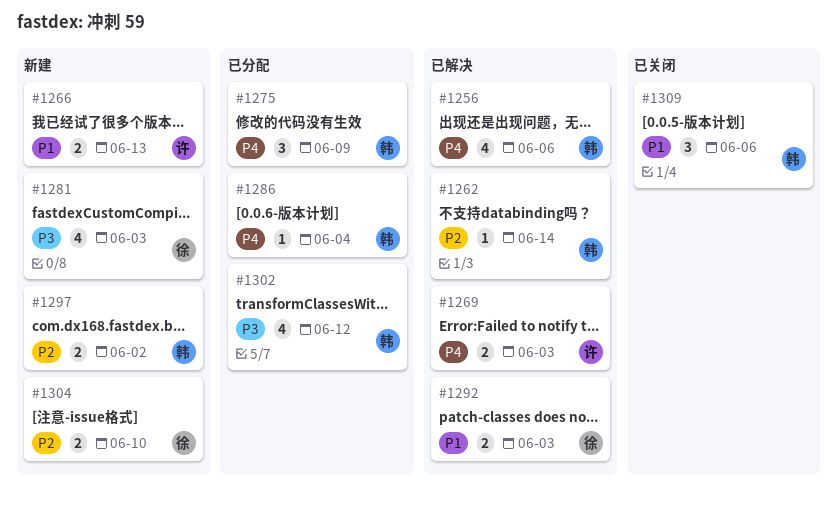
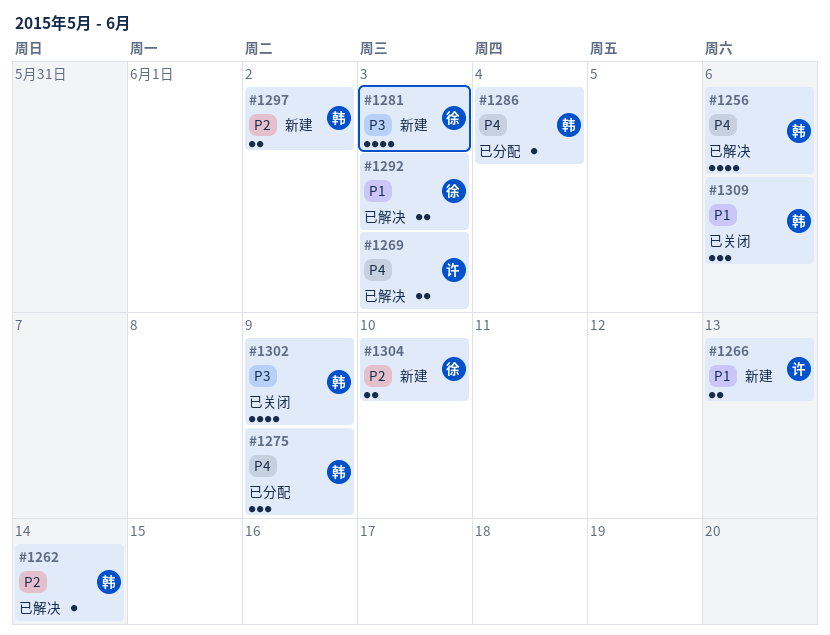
#1302, status: 已分配 -> 已关闭
#1302, due: Jun 12 -> Jun 9

